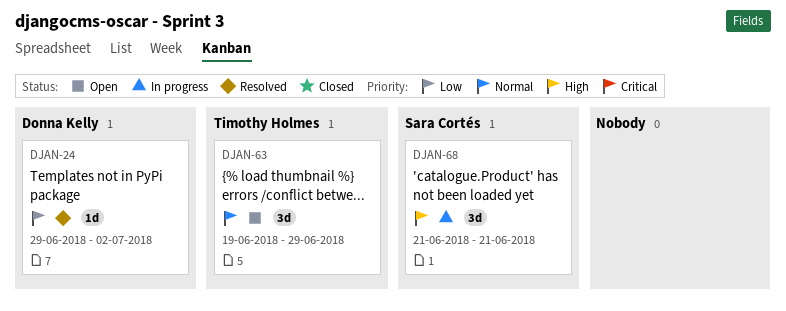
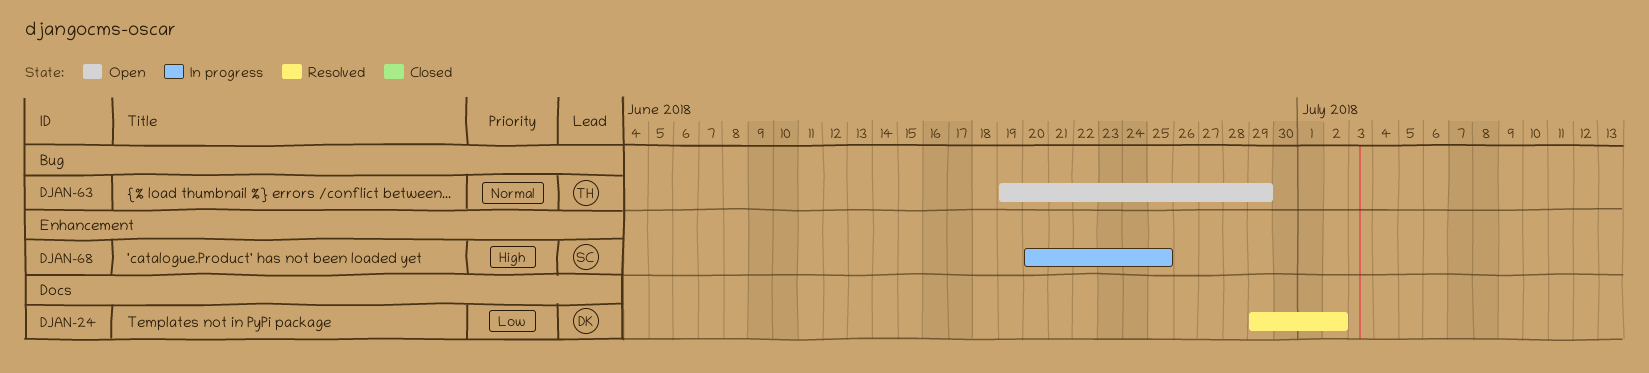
DJAN-68, start: Jun 21 -> Jun 20
DJAN-68, due: Jun 21 -> Jun 25

